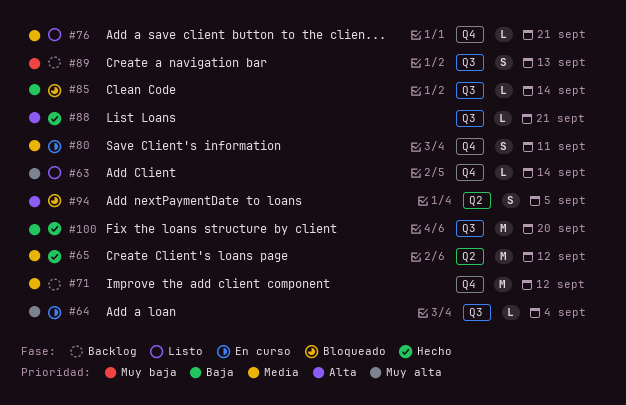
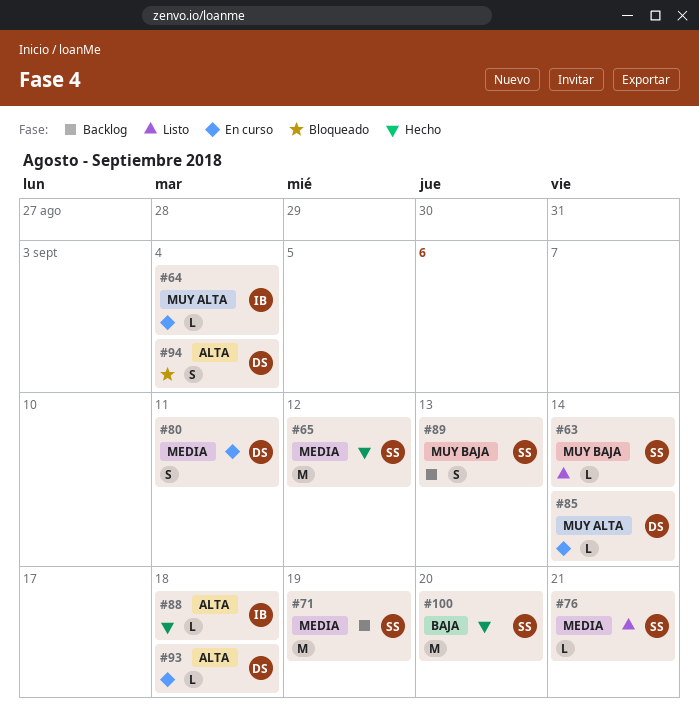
#63, priority: Muy alta -> Muy baja
#71, due: Sep 12 -> Sep 19
#85, status: Bloqueado -> En curso
#85, priority: Baja -> Muy alta
#88, due: Sep 21 -> Sep 18
#93: none -> present
#94, due: Sep 5 -> Sep 4

